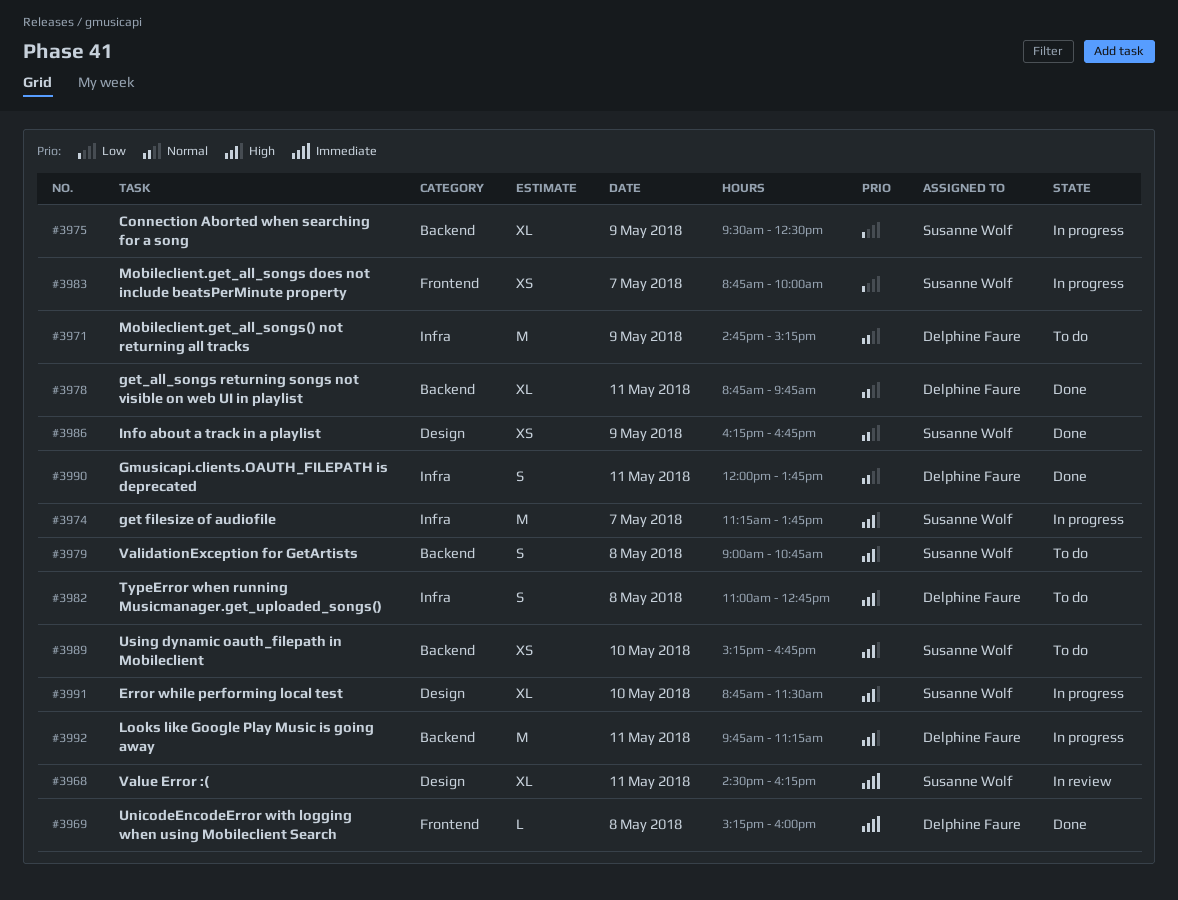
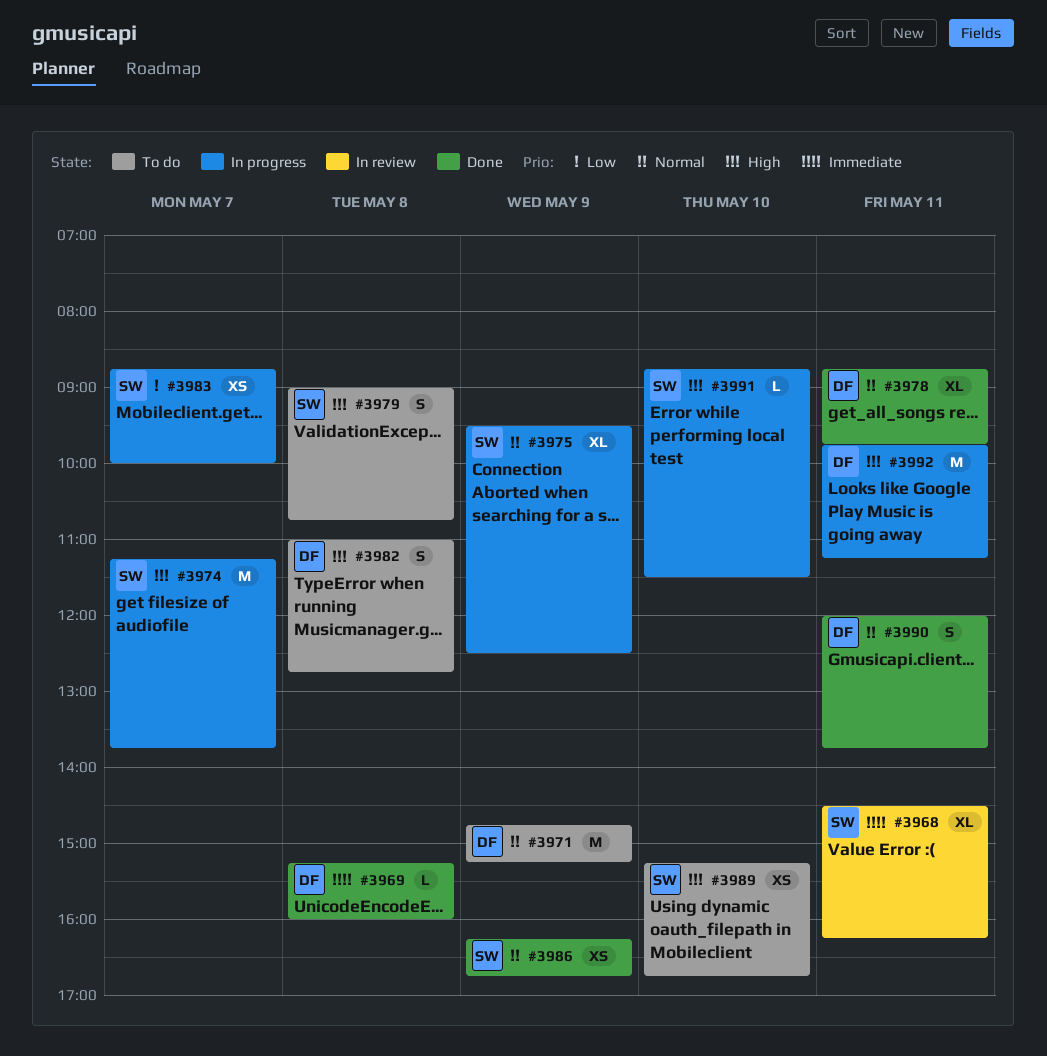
#3975, priority: Low -> Normal
#3991, estimate: XL -> L

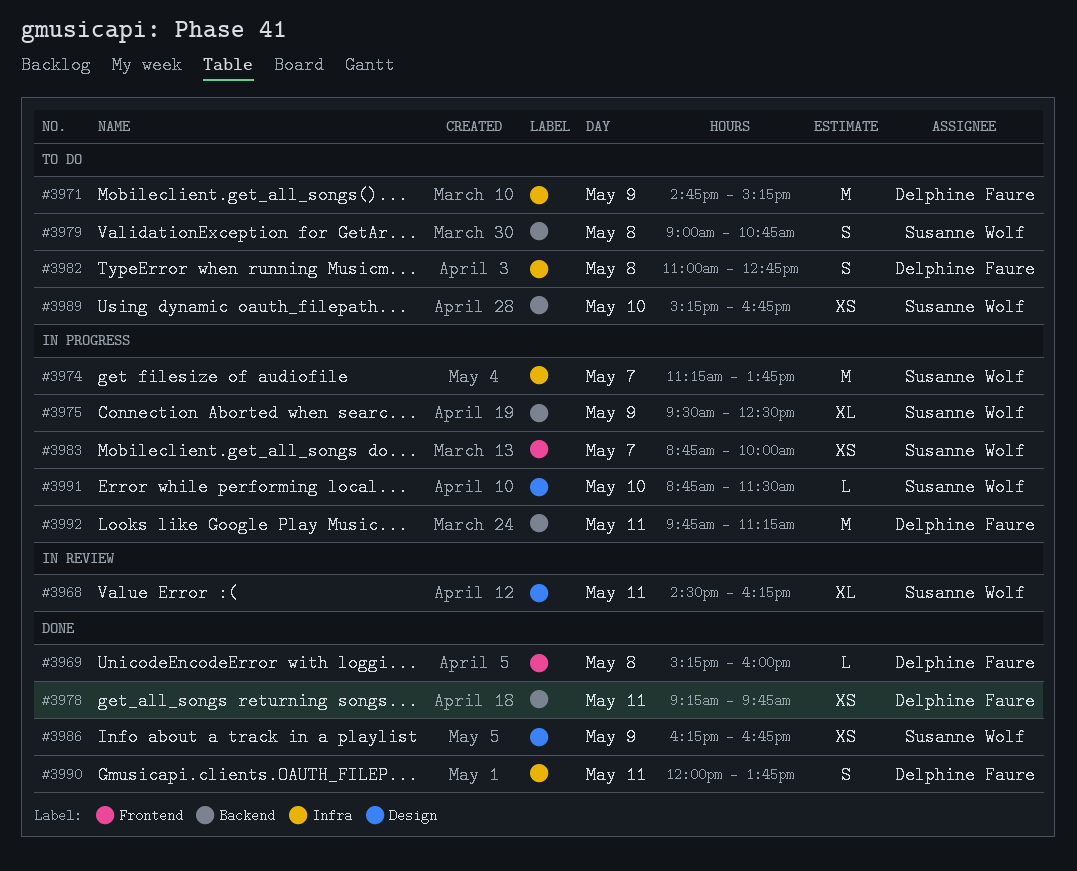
#3978, estimate: XL -> XS
#3978, begins: 08:45 -> 09:15

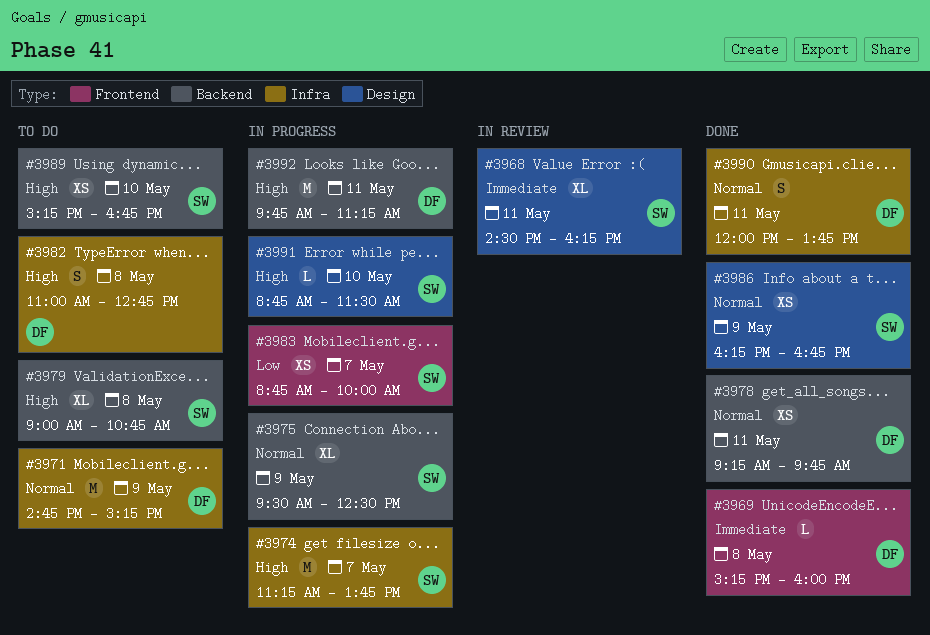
#3979, estimate: S -> XL

